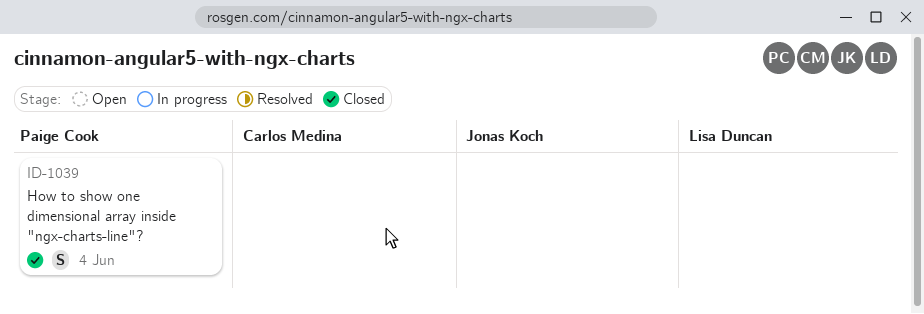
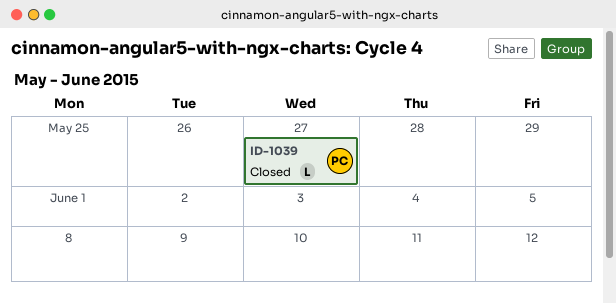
ID-1039, estimate: S -> L
ID-1039, due: Jun 4 -> May 27

